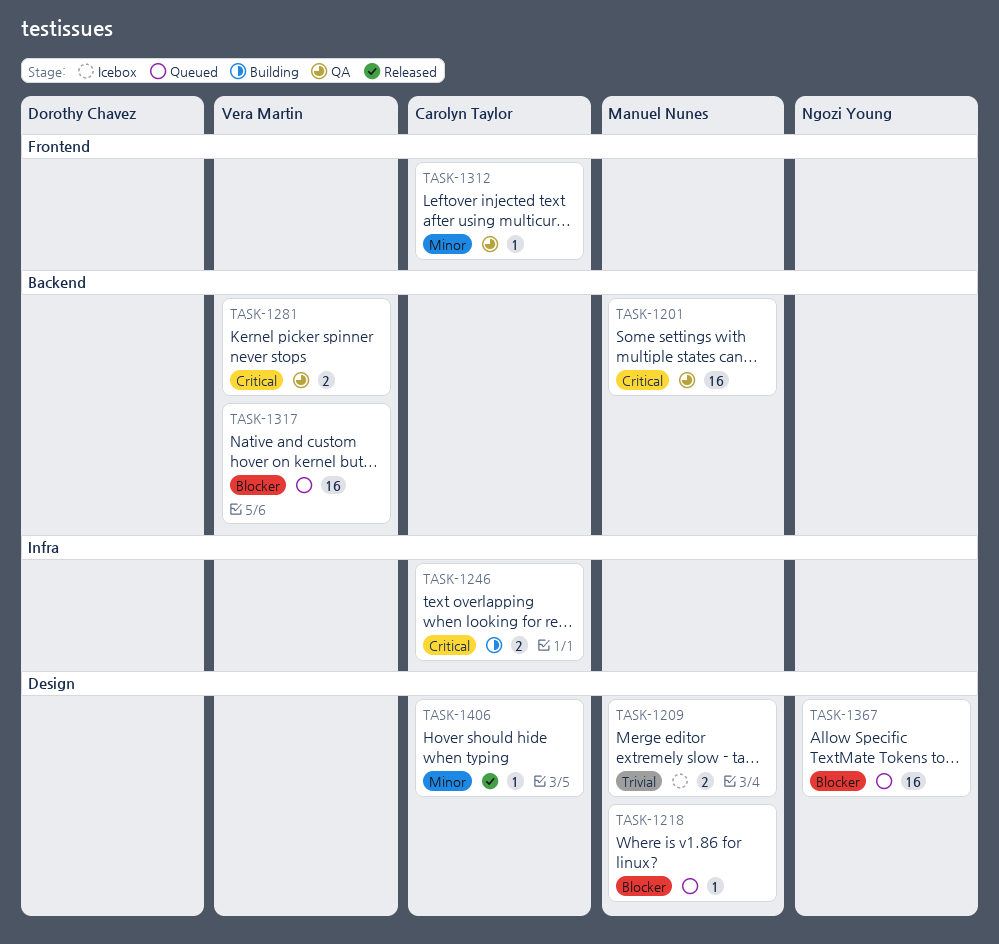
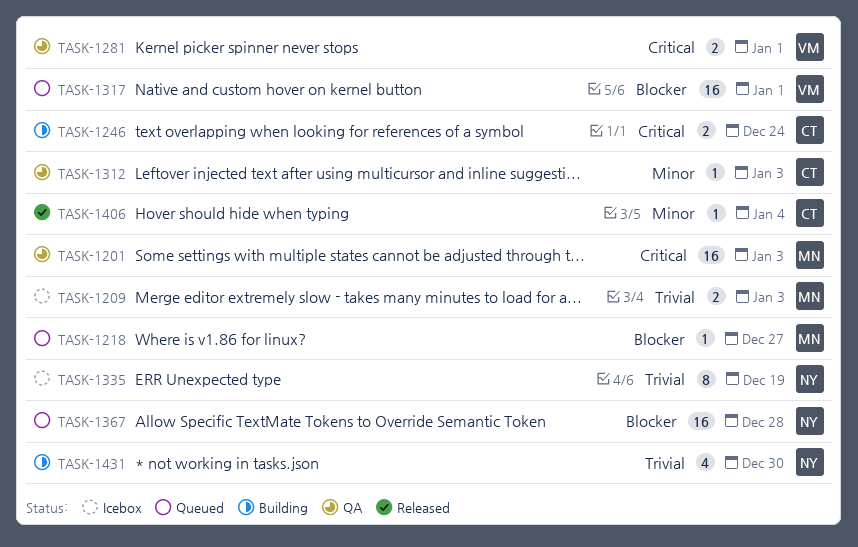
TASK-1335: none -> present
TASK-1431: none -> present

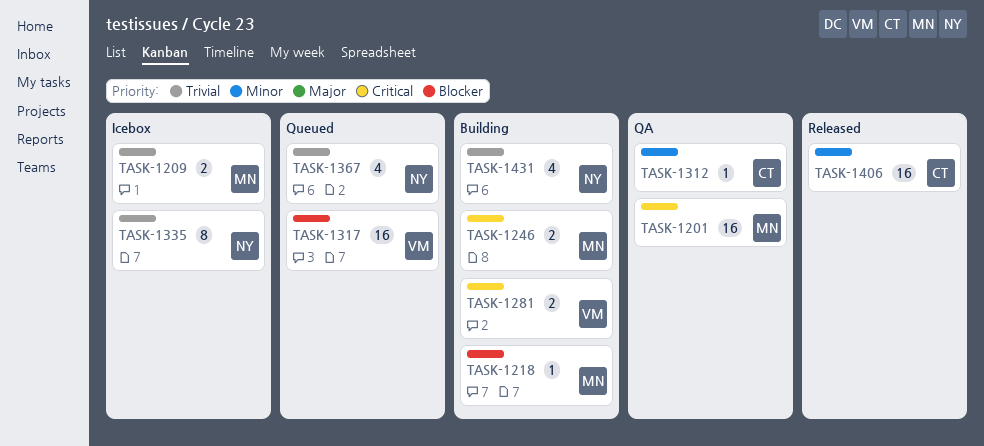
TASK-1218, status: Queued -> Building
TASK-1246, owner: CT -> MN
TASK-1281, status: QA -> Building
TASK-1367, priority: Blocker -> Trivial
TASK-1367, estimate: 16 -> 4
TASK-1406, estimate: 1 -> 16

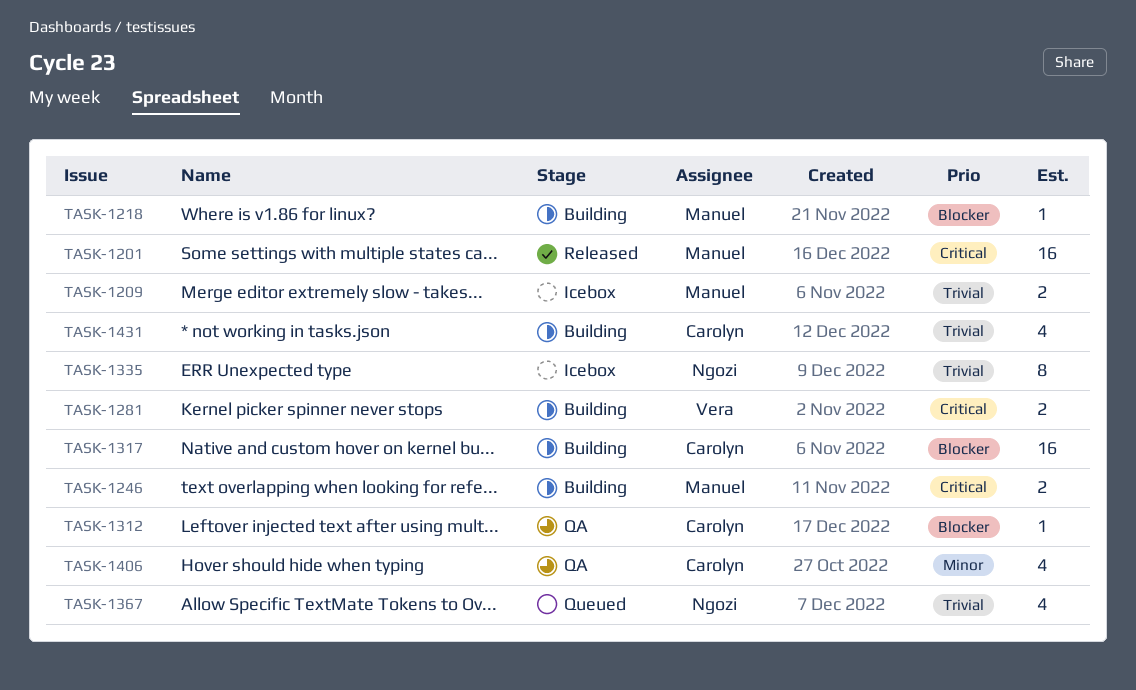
TASK-1201, status: QA -> Released
TASK-1312, priority: Minor -> Blocker
TASK-1317, status: Queued -> Building
TASK-1317, owner: Vera -> Carolyn
TASK-1406, status: Released -> QA
TASK-1406, estimate: 16 -> 4
TASK-1431, owner: Ngozi -> Carolyn

